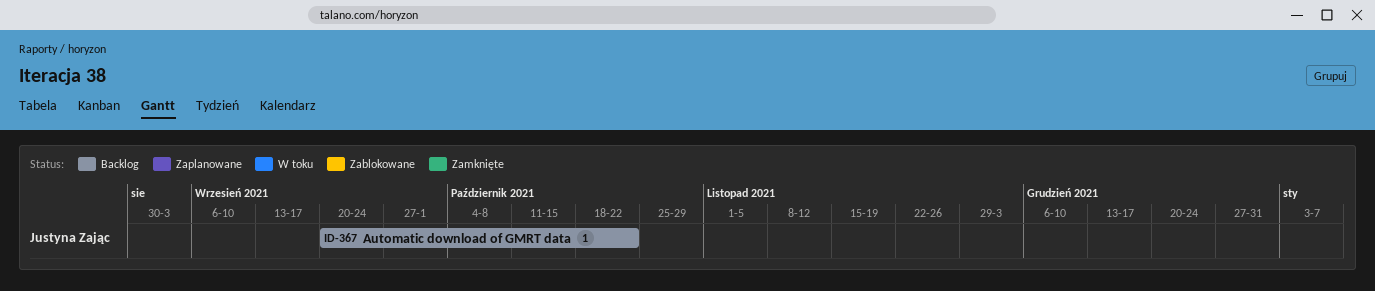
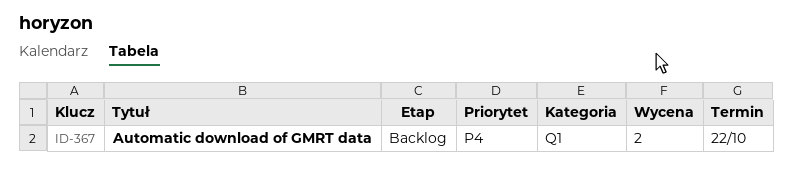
ID-367, estimate: 1 -> 2

